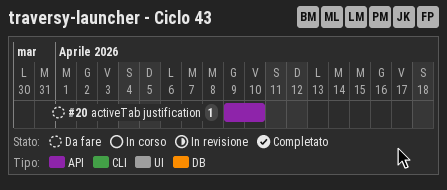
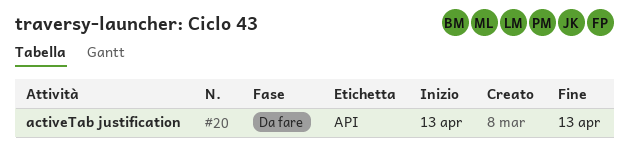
#20, start: Apr 9 -> Apr 13
#20, due: Apr 10 -> Apr 13

